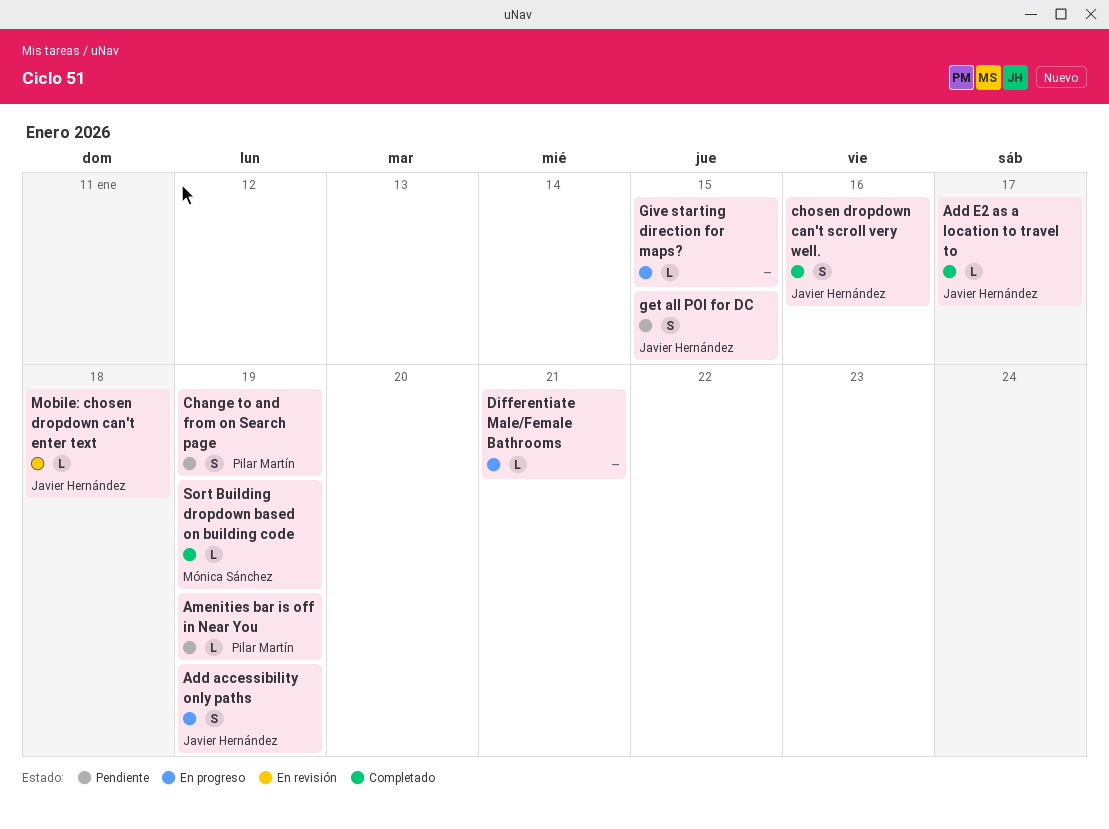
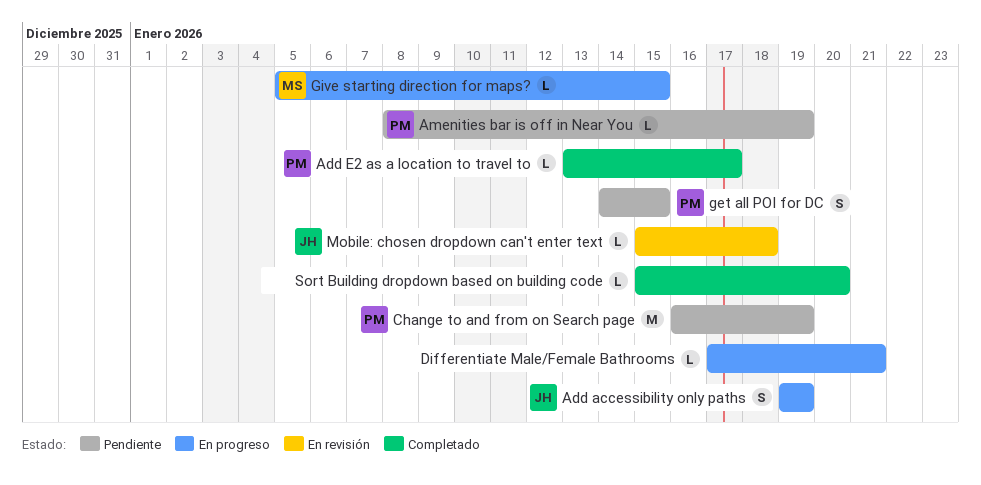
Add E2 as a location to travel to, owner: Javier Hernández -> Pilar Martín
Change to and from on Search page, estimate: S -> M
chosen dropdown can't scroll very well.: present -> none
get all POI for DC, owner: Javier Hernández -> Pilar Martín
Give starting direction for maps?, owner: none -> Mónica Sánchez
Sort Building dropdown based on building code, owner: Mónica Sánchez -> none
Sort Building dropdown based on building code, due: Jan 19 -> Jan 20

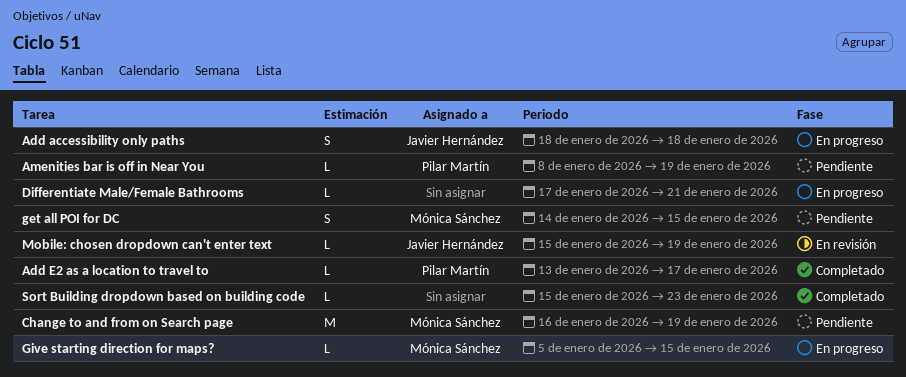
Add accessibility only paths, start: Jan 19 -> Jan 18
Add accessibility only paths, due: Jan 19 -> Jan 18
Change to and from on Search page, owner: Pilar Martín -> Mónica Sánchez
get all POI for DC, owner: Pilar Martín -> Mónica Sánchez
Mobile: chosen dropdown can't enter text, due: Jan 18 -> Jan 19
Sort Building dropdown based on building code, due: Jan 20 -> Jan 23

